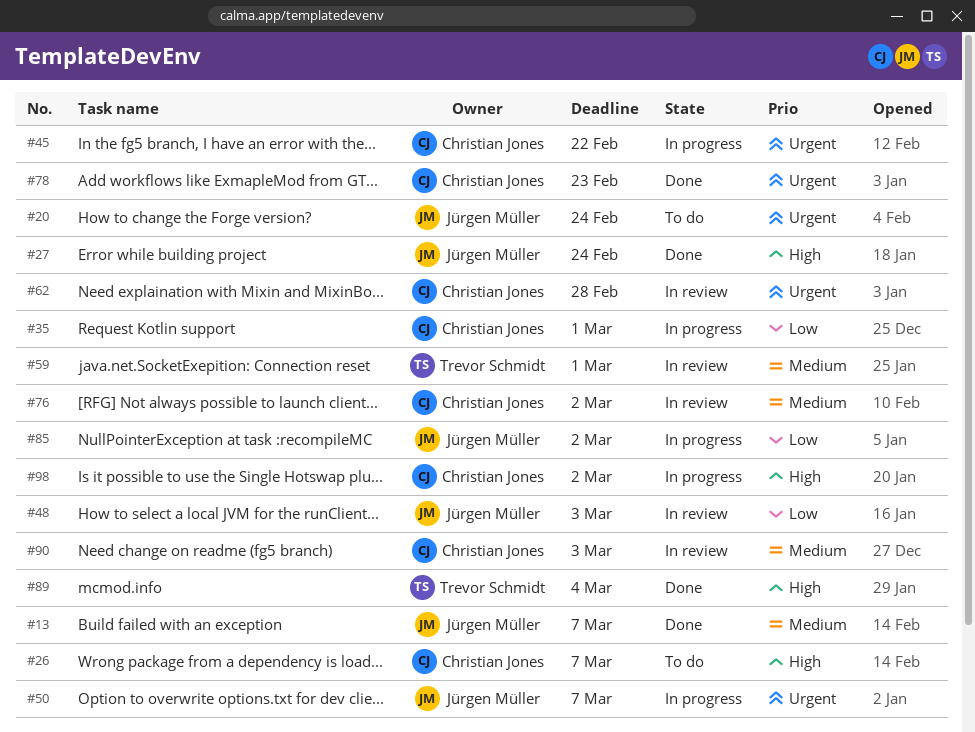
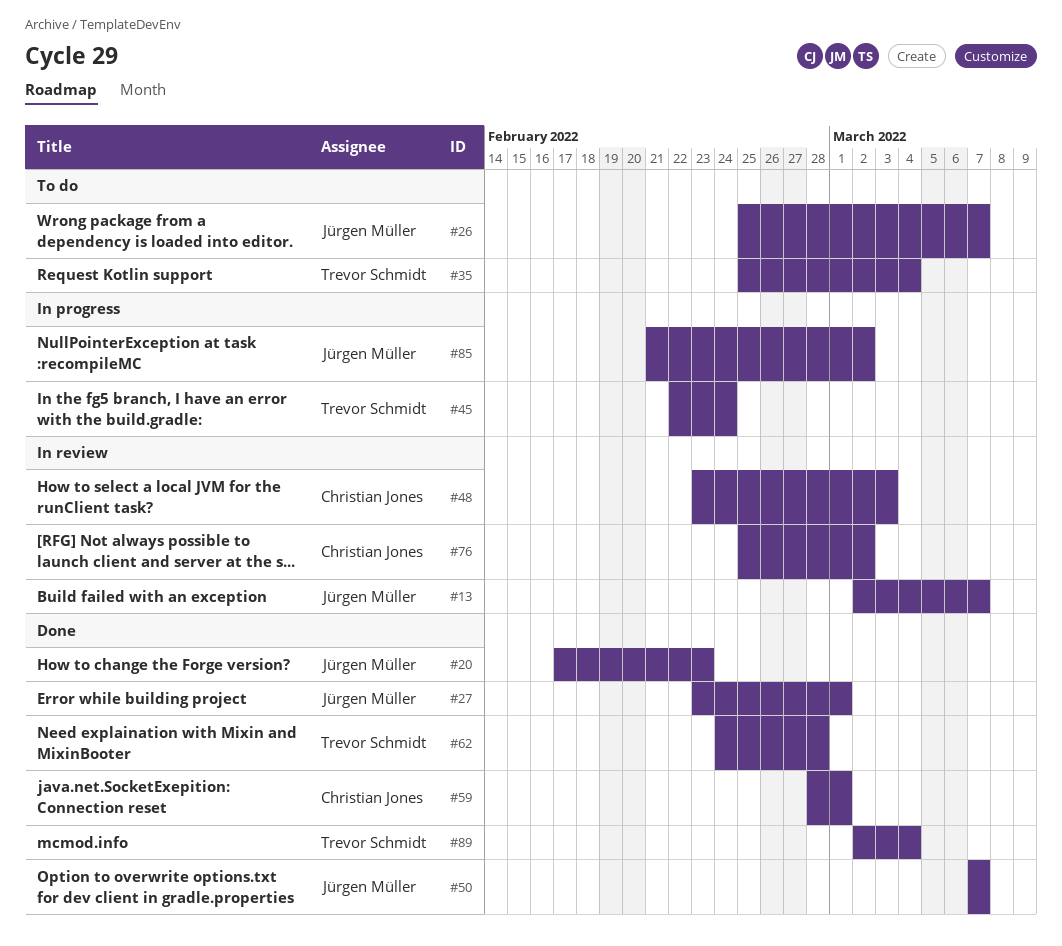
#13, status: Done -> In review
#20, status: To do -> Done
#20, due: Feb 24 -> Feb 23
#26, owner: Christian Jones -> Jürgen Müller
#27, due: Feb 24 -> Mar 1
#35, status: In progress -> To do
#35, owner: Christian Jones -> Trevor Schmidt
#35, due: Mar 1 -> Mar 4
#45, owner: Christian Jones -> Trevor Schmidt
#45, due: Feb 22 -> Feb 24
#48, owner: Jürgen Müller -> Christian Jones
#50, status: In progress -> Done
#59, status: In review -> Done
#59, owner: Trevor Schmidt -> Christian Jones
#62, status: In review -> Done
#62, owner: Christian Jones -> Trevor Schmidt
#78: present -> none
#90: present -> none
#98: present -> none

